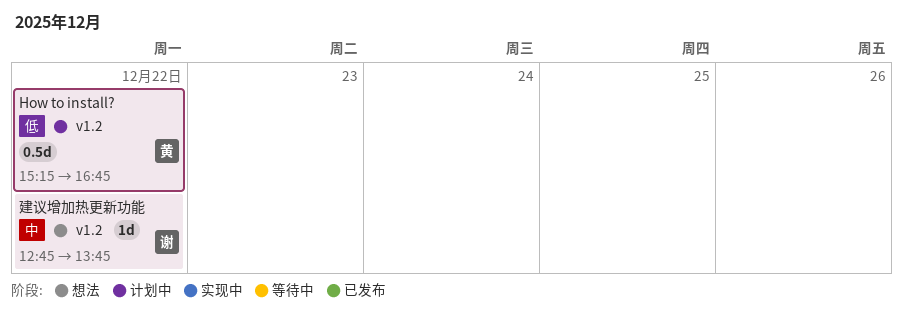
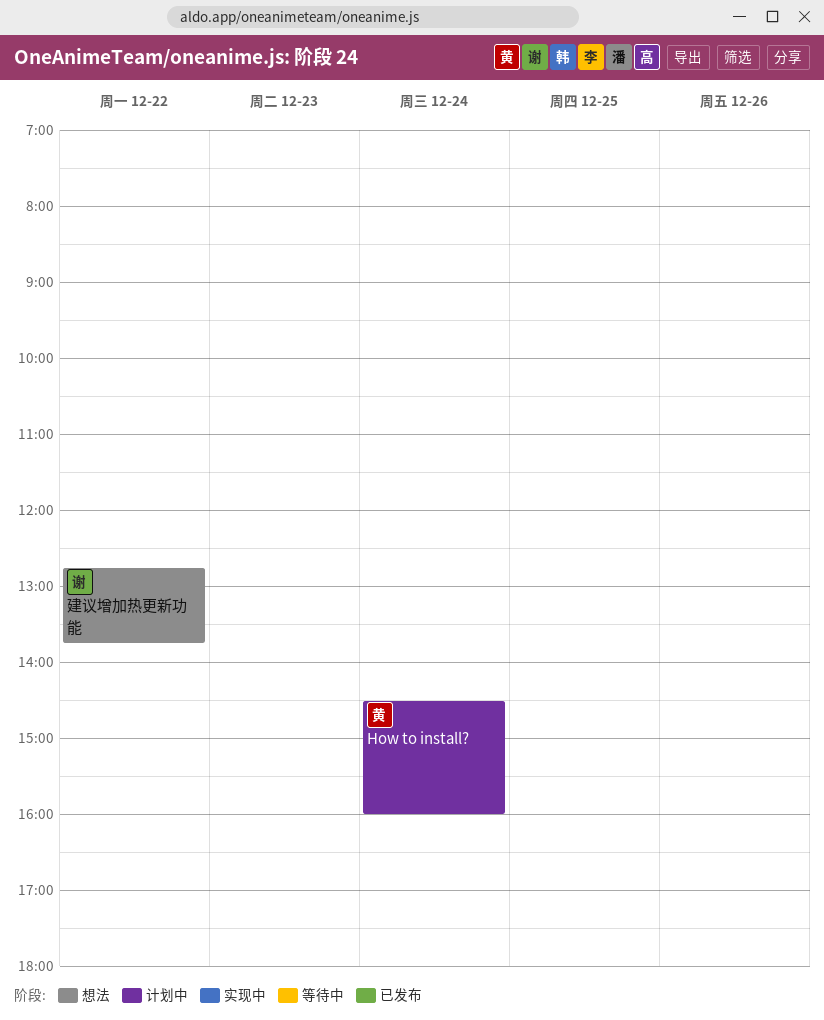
How to install?, day: Dec 22 -> Dec 24
How to install?, begins: 15:15 -> 14:30
How to install?, ends: 16:45 -> 16:00

